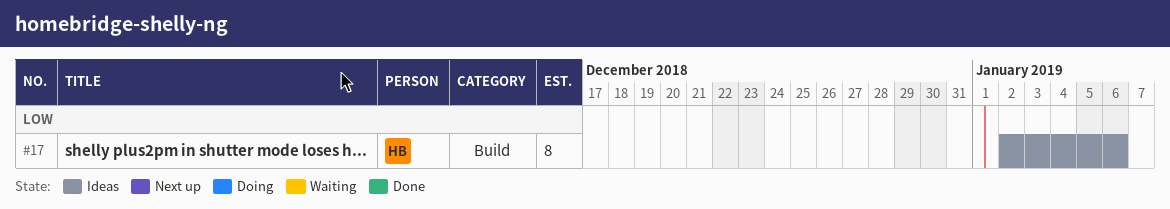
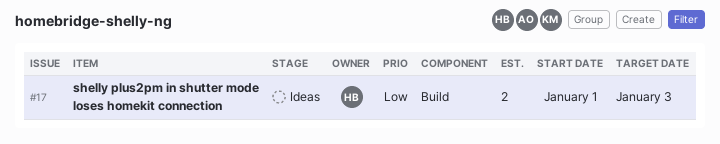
#17, estimate: 8 -> 2
#17, start: Jan 2 -> Jan 1
#17, due: Jan 6 -> Jan 3

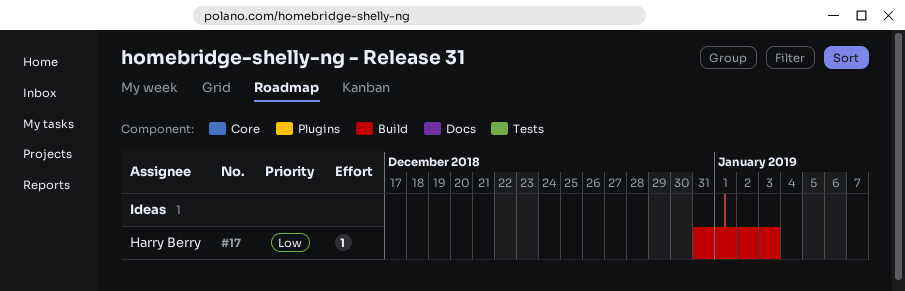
#17, estimate: 2 -> 1
#17, start: Jan 1 -> Dec 31

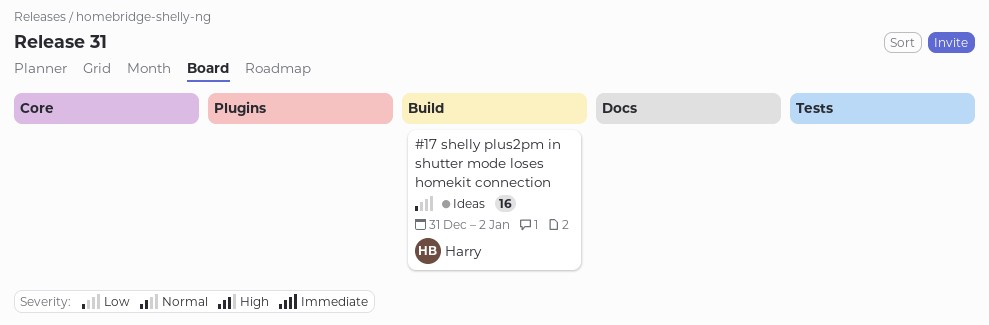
#17, estimate: 1 -> 16
#17, due: Jan 3 -> Jan 2

